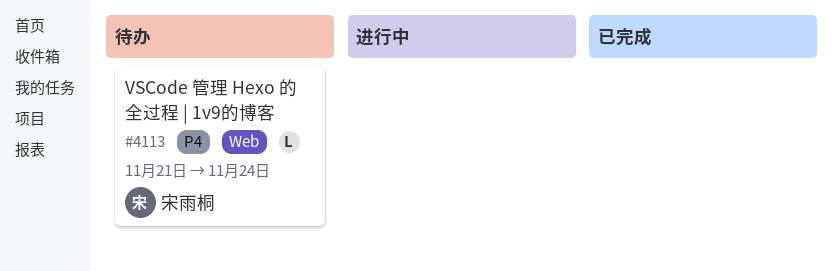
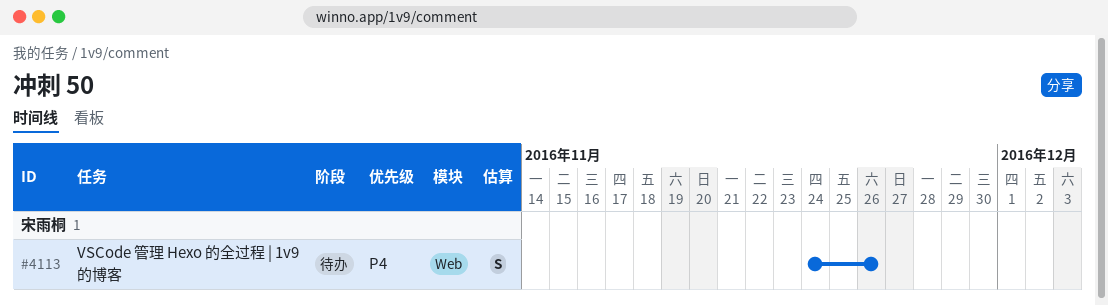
#4113, estimate: L -> S
#4113, start: Nov 21 -> Nov 24
#4113, due: Nov 24 -> Nov 26

